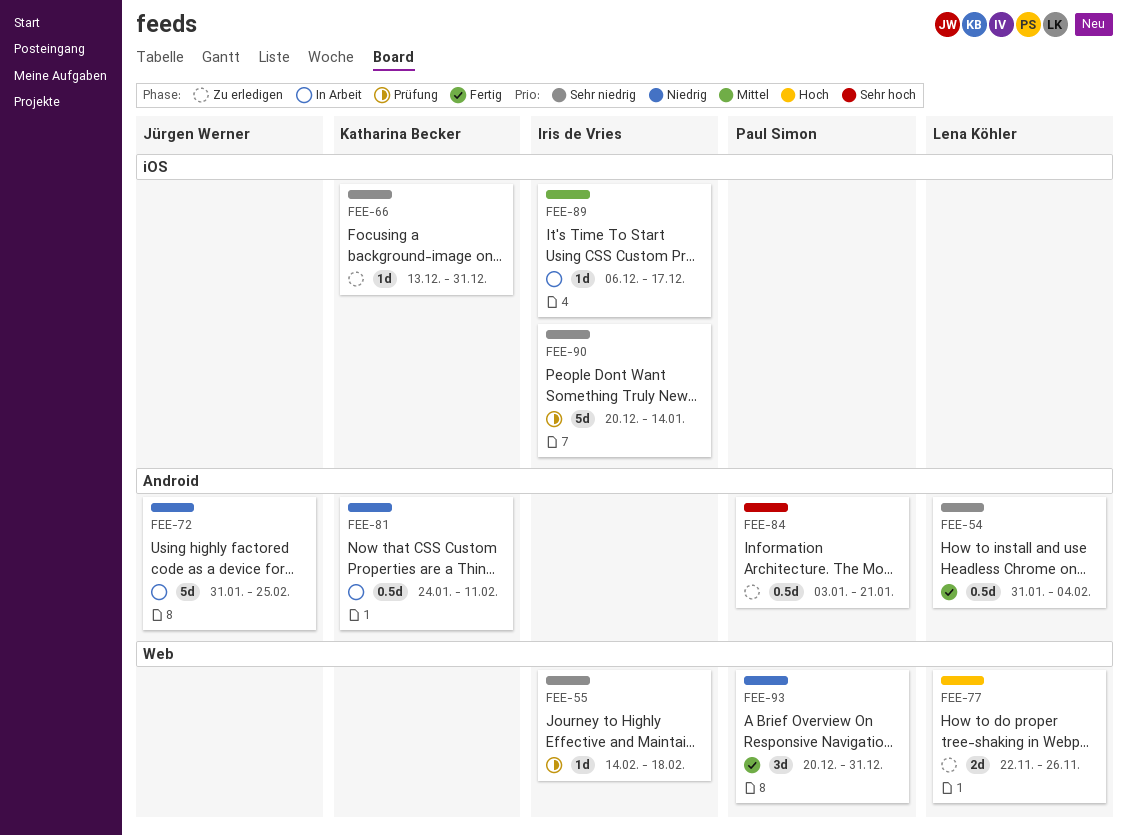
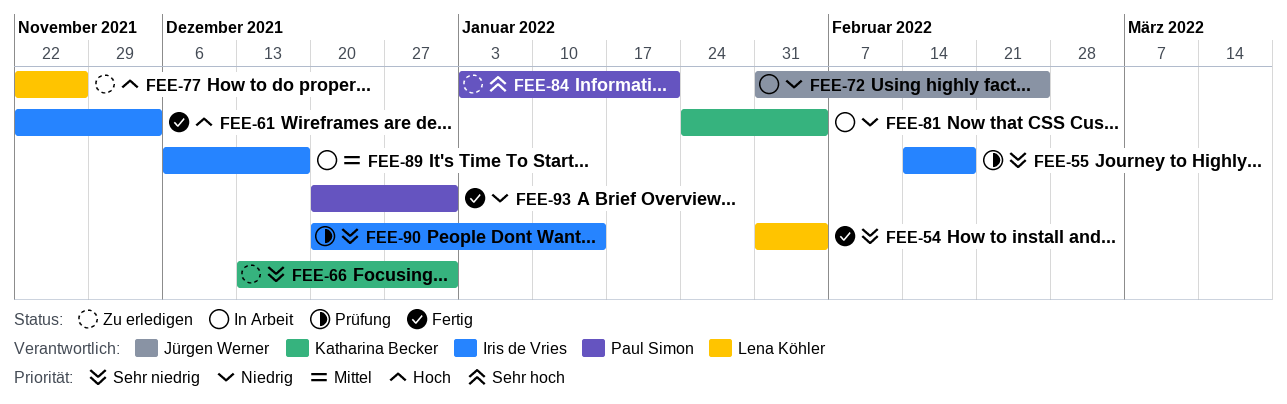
FEE-61: none -> present
FEE-81, due: Feb 11 -> Feb 4

